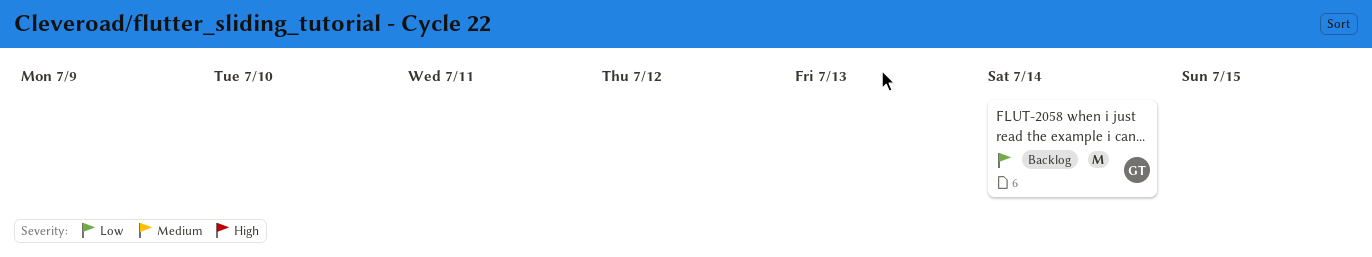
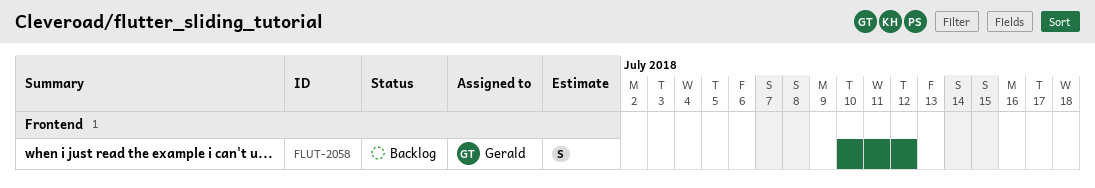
FLUT-2058, estimate: M -> S
FLUT-2058, due: Jul 14 -> Jul 12

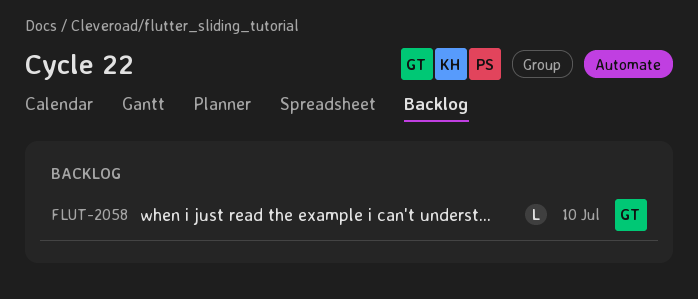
FLUT-2058, estimate: S -> L
FLUT-2058, due: Jul 12 -> Jul 10

